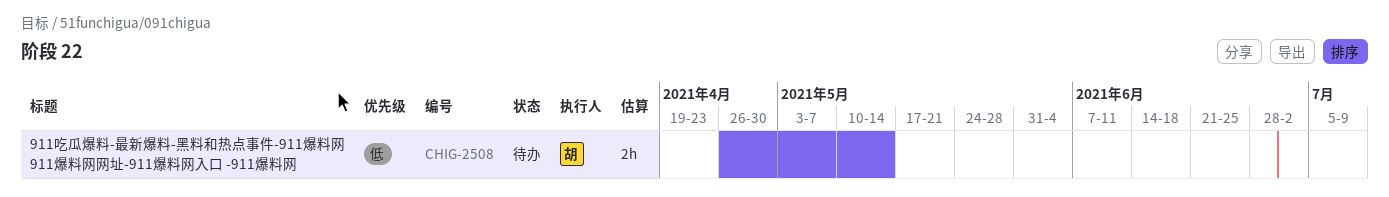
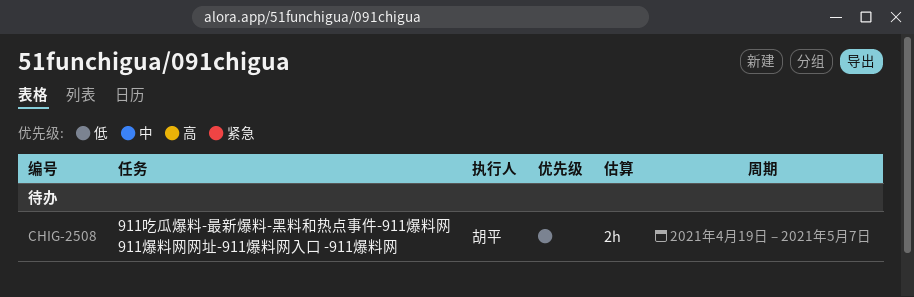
CHIG-2508, start: Apr 26 -> Apr 19
CHIG-2508, due: May 14 -> May 7

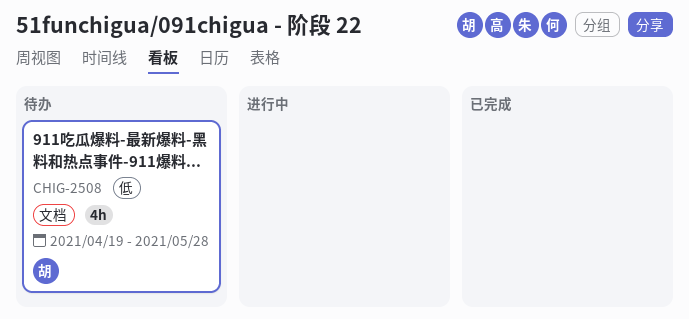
CHIG-2508, estimate: 2h -> 4h
CHIG-2508, due: May 7 -> May 28

